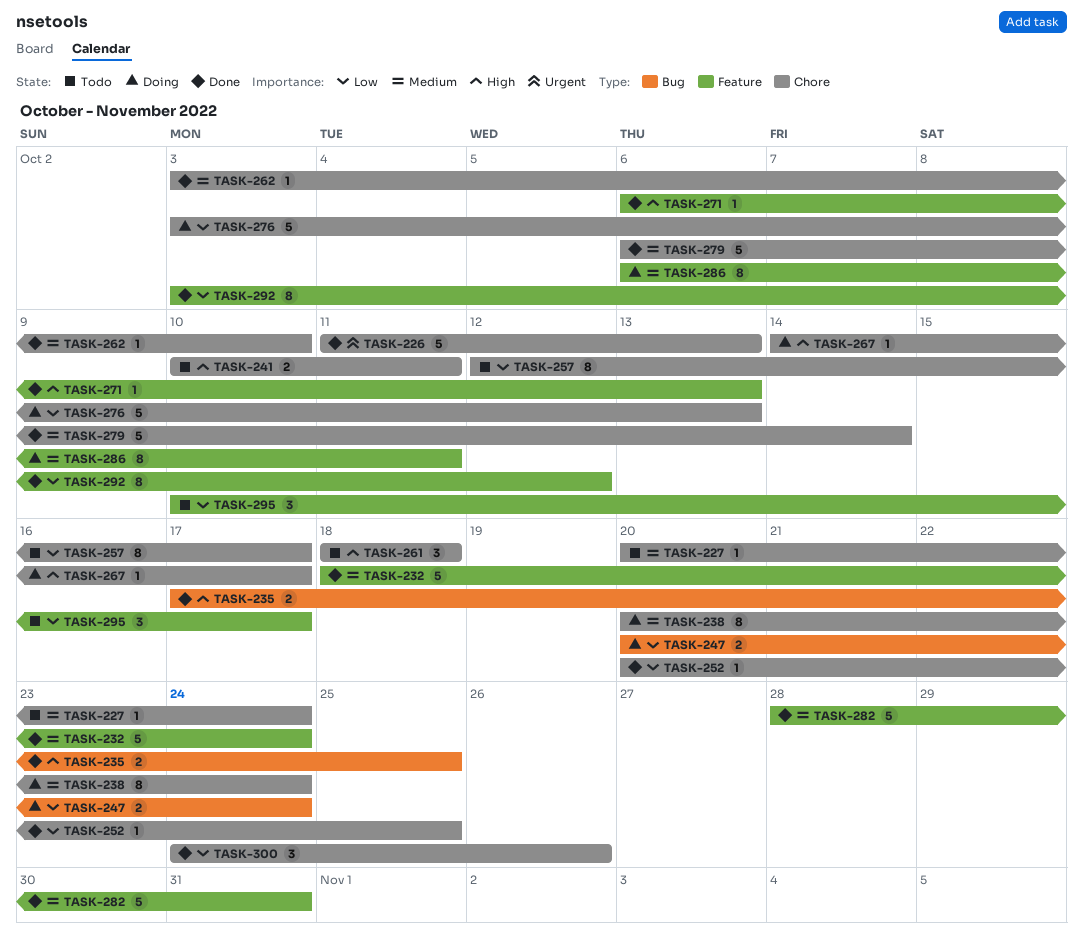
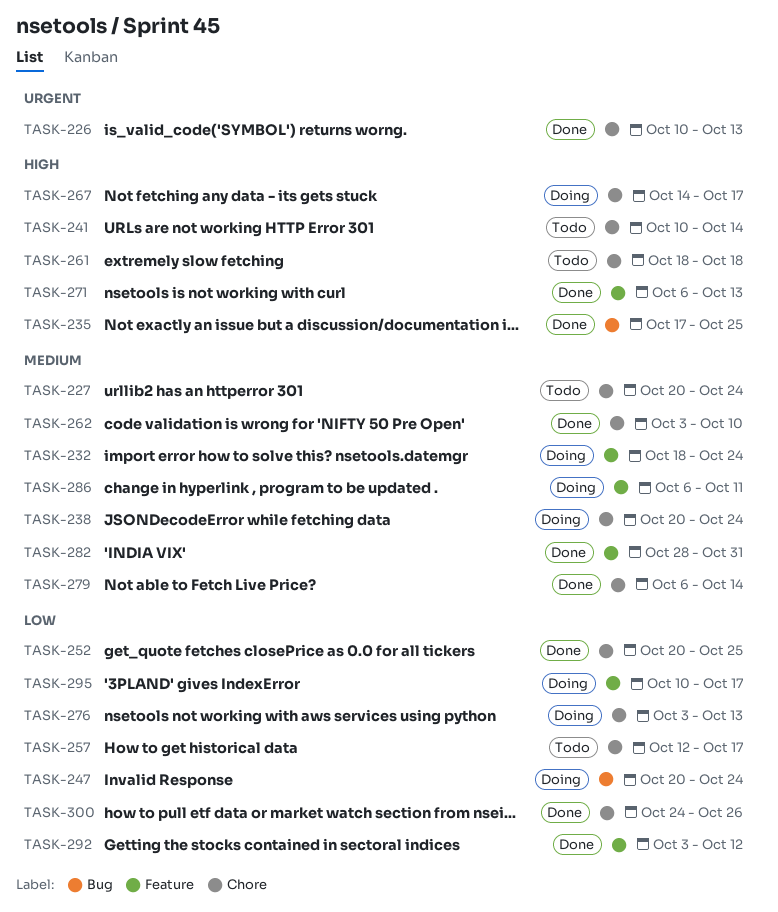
TASK-226, start: Oct 11 -> Oct 10
TASK-232, status: Done -> Doing
TASK-241, due: Oct 11 -> Oct 14
TASK-295, status: Todo -> Doing

